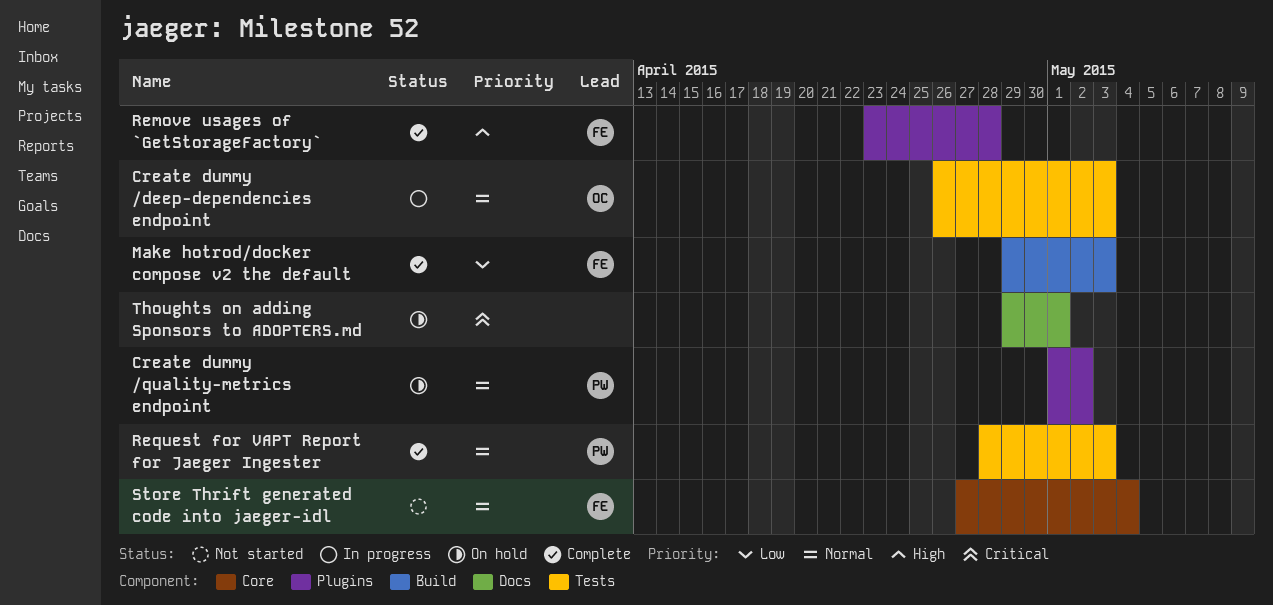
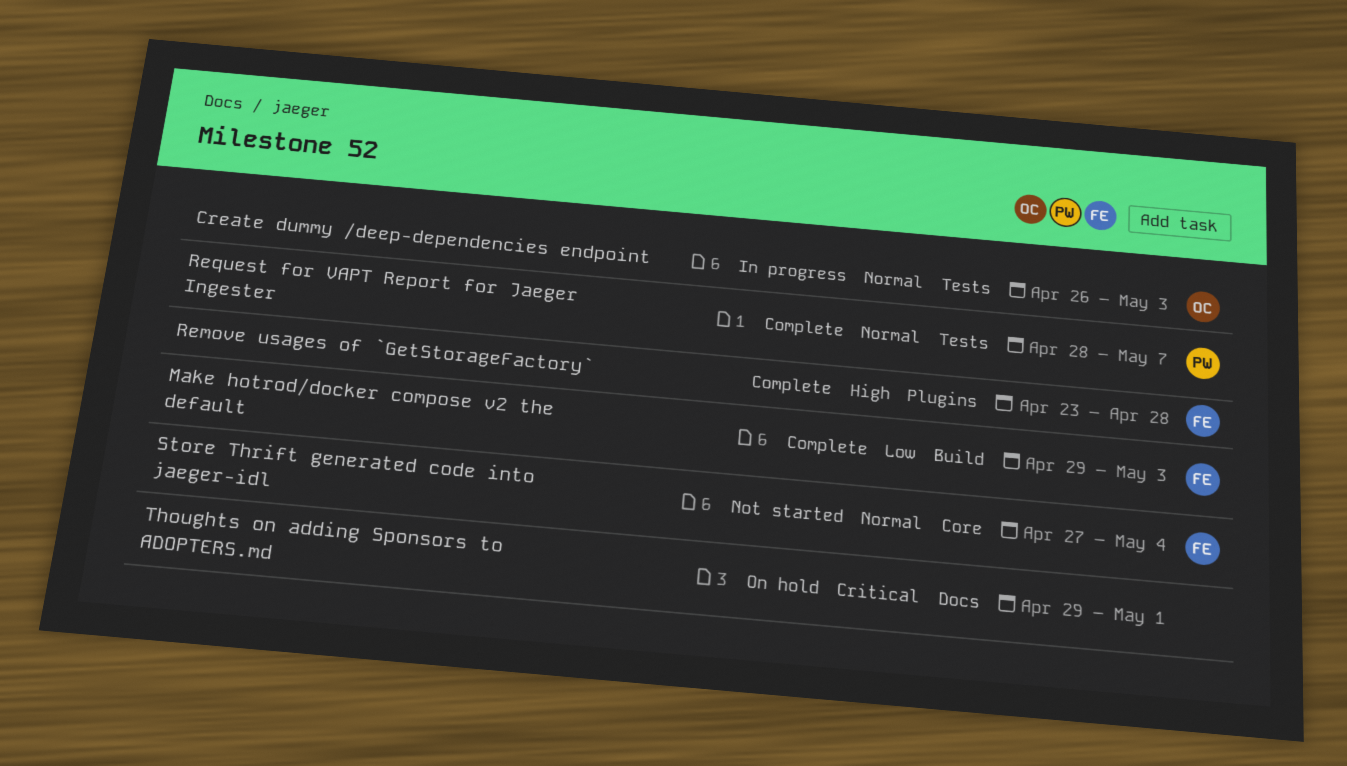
Create dummy /quality-metrics endpoint: present -> none
Request for VAPT Report for Jaeger Ingester, due: May 3 -> May 7

